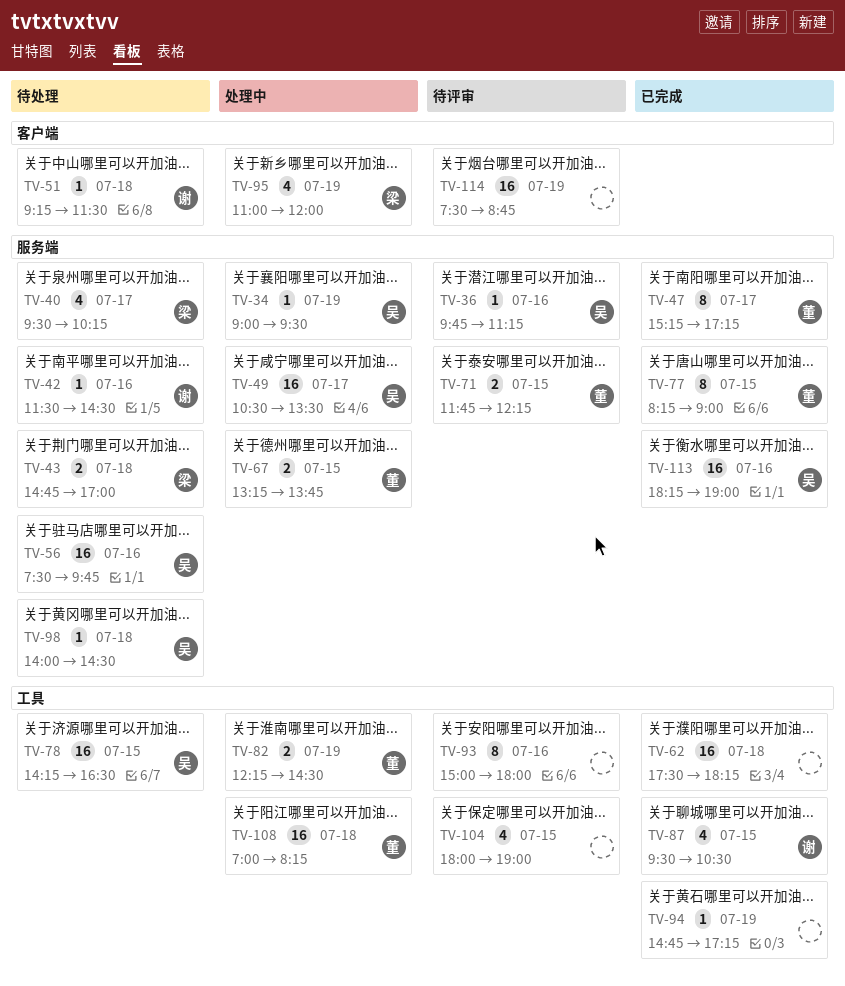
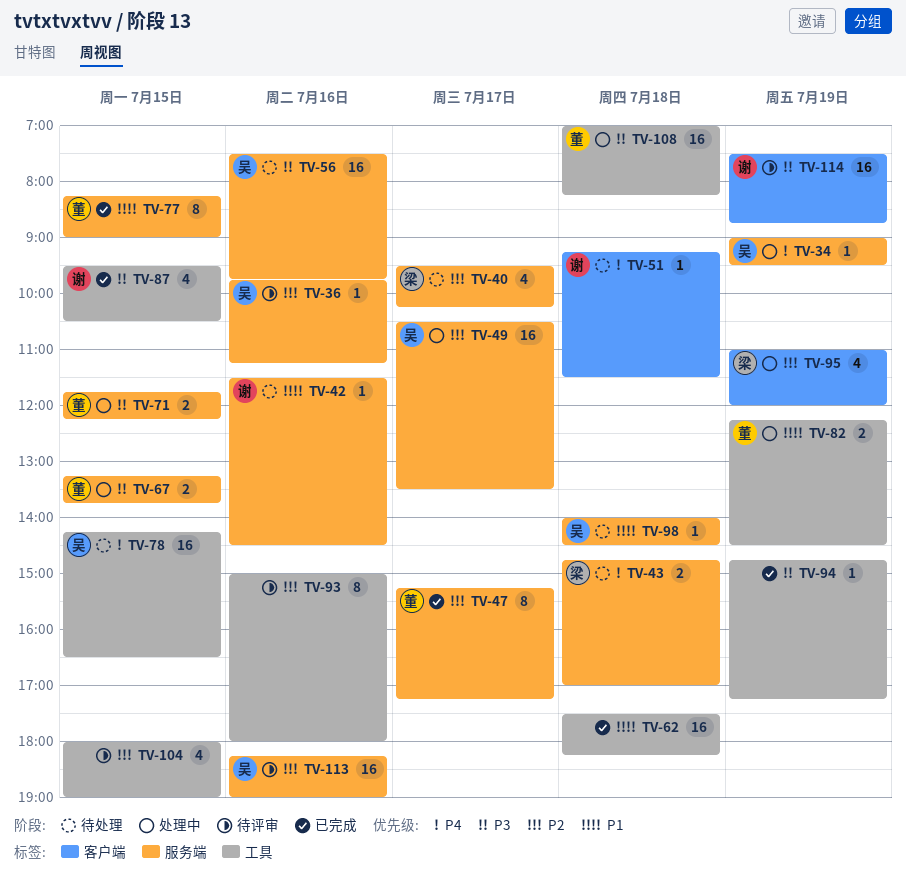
TV-71, status: 待评审 -> 处理中
TV-113, status: 已完成 -> 待评审
TV-114, owner: none -> 谢

